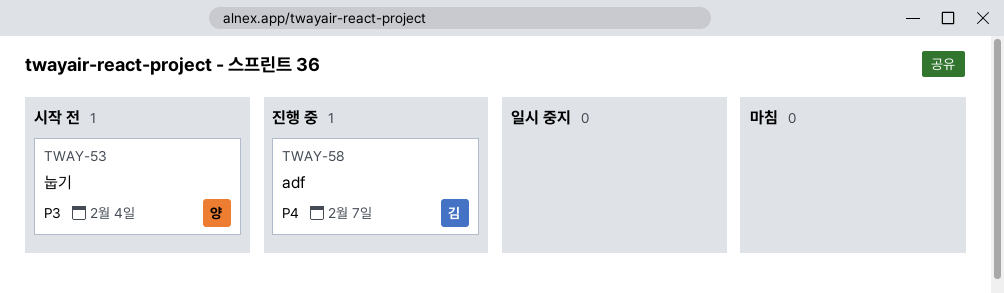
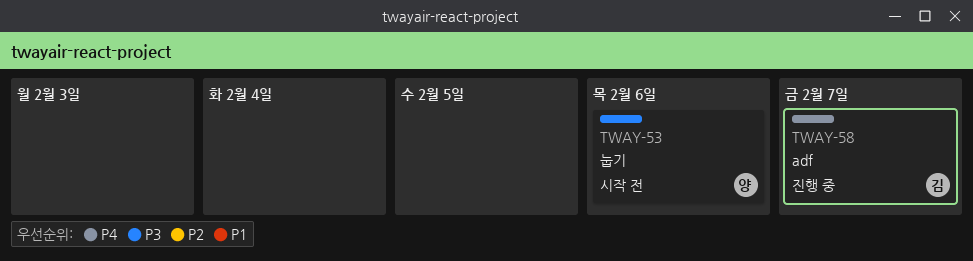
TWAY-53, due: Feb 4 -> Feb 6

